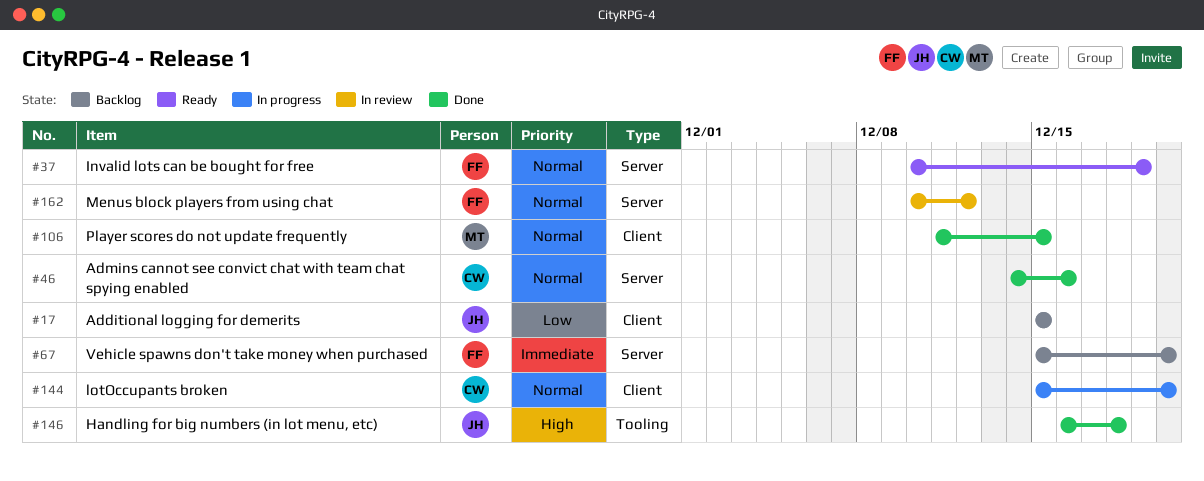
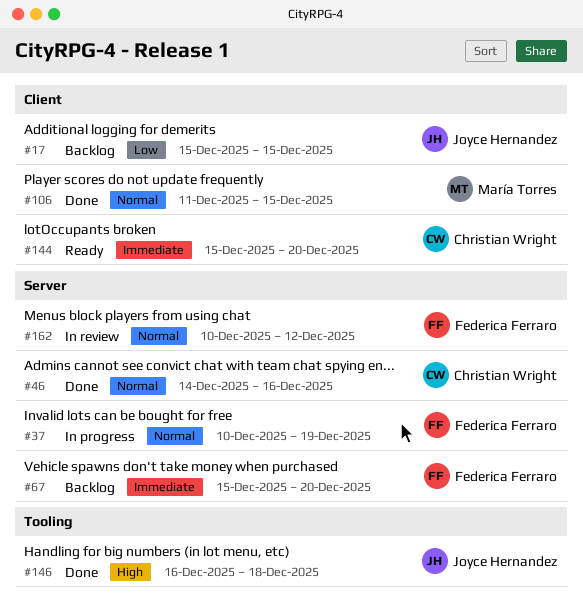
#37, status: Ready -> In progress
#144, status: In progress -> Ready
#144, priority: Normal -> Immediate

